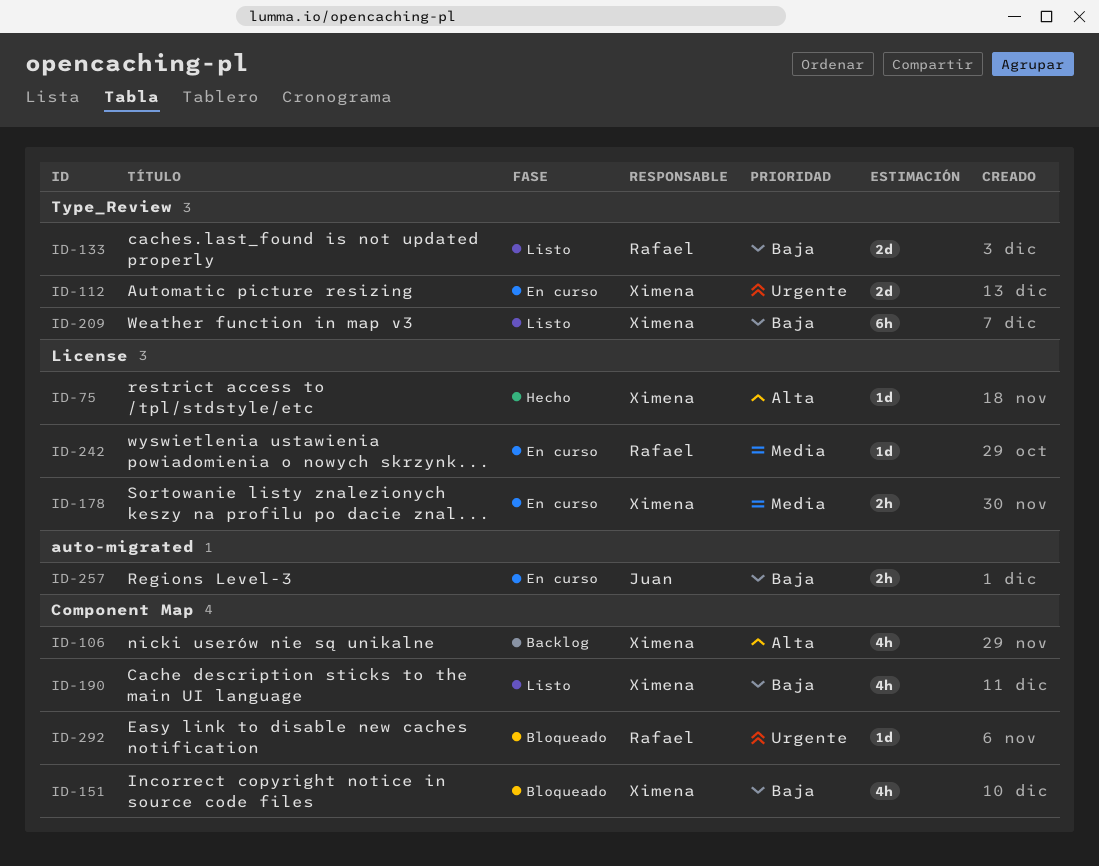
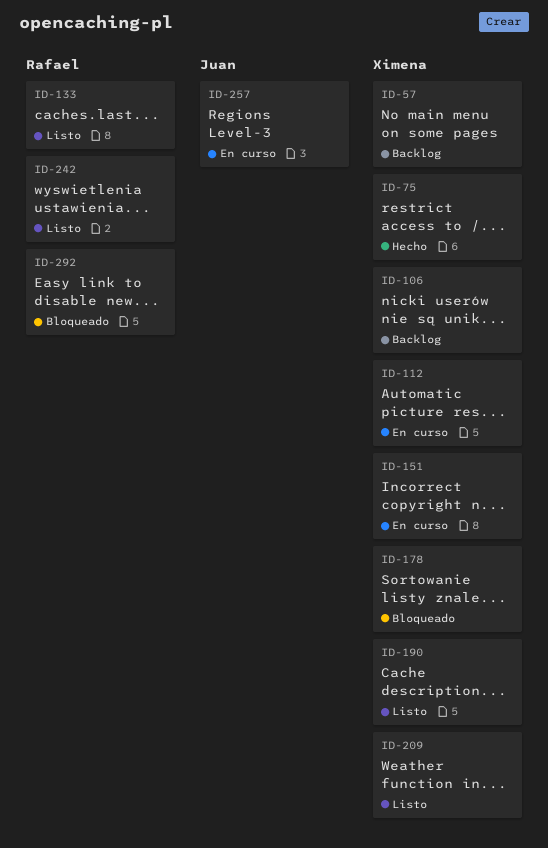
ID-57: none -> present
ID-151, status: Bloqueado -> En curso
ID-178, status: En curso -> Bloqueado
ID-242, status: En curso -> Listo

